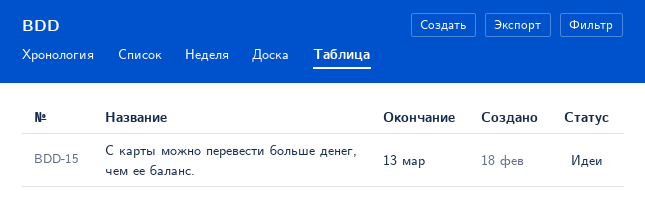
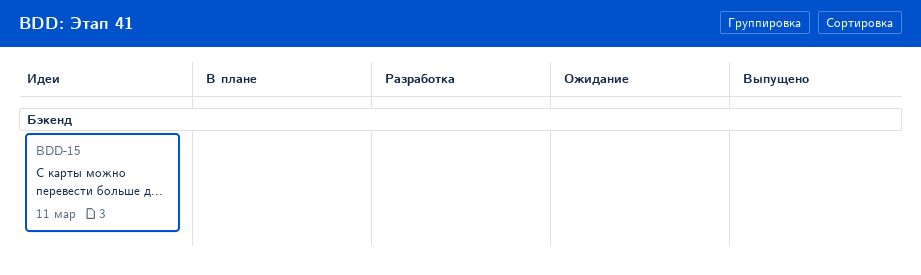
BDD-15, due: Mar 13 -> Mar 11

